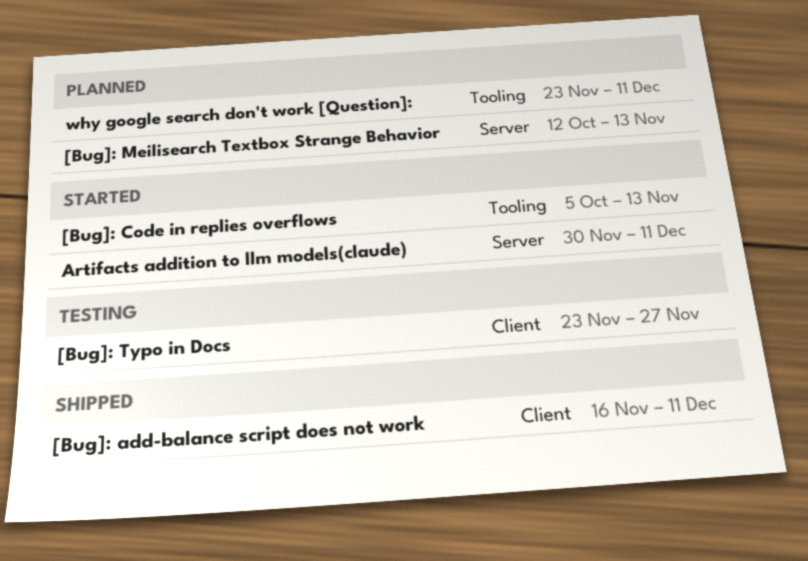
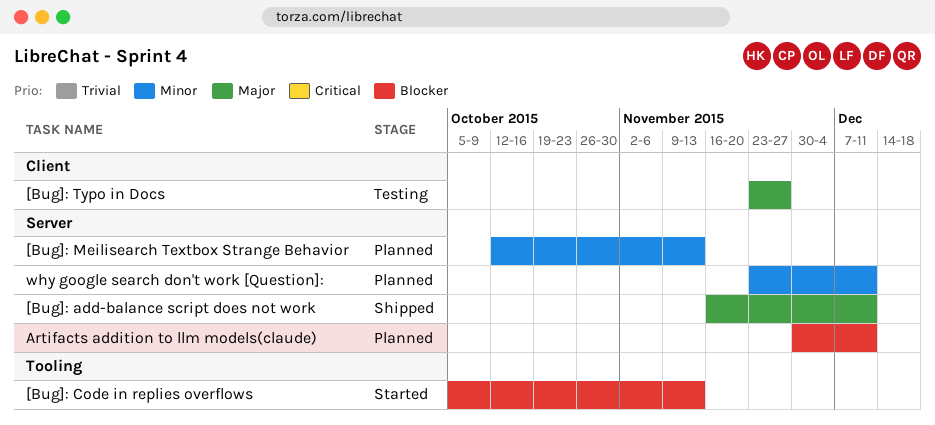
[Bug]: add-balance script does not work, label: Client -> Server
Artifacts addition to llm models(claude), status: Started -> Planned
why google search don't work [Question]:, label: Tooling -> Server

